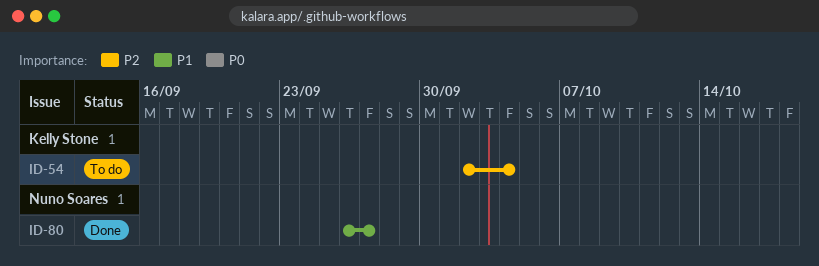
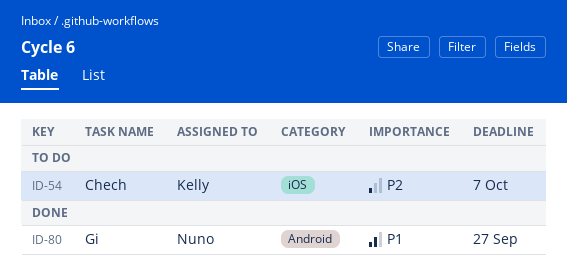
ID-54, due: Oct 4 -> Oct 7

